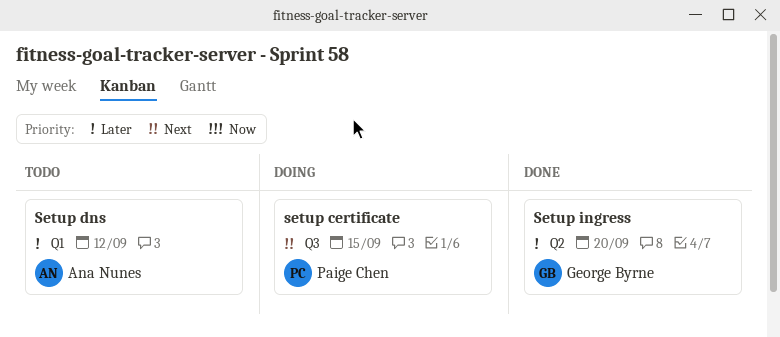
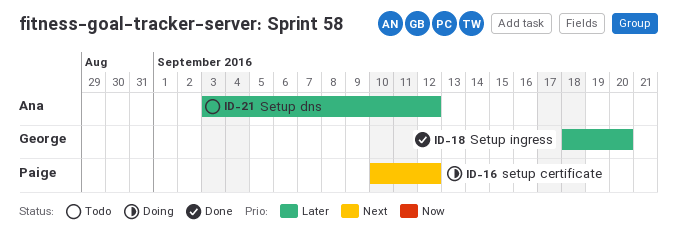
setup certificate, due: Sep 15 -> Sep 12

